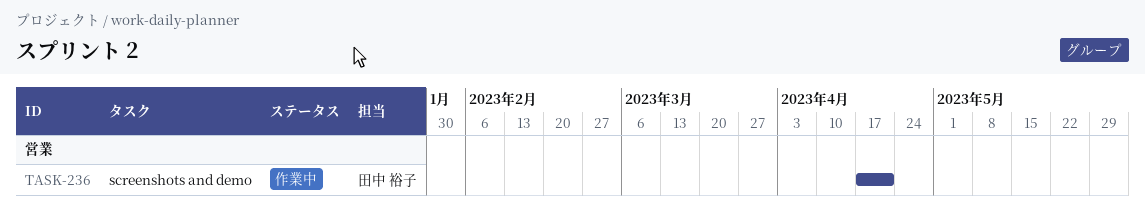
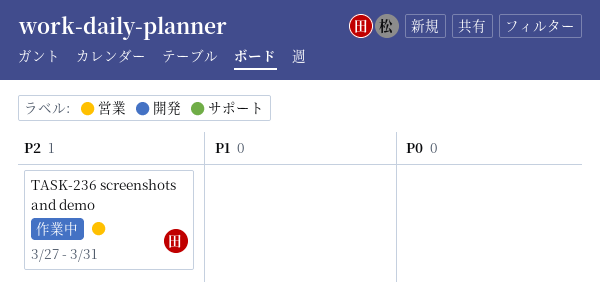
TASK-236, start: Apr 17 -> Mar 27
TASK-236, due: Apr 21 -> Mar 31

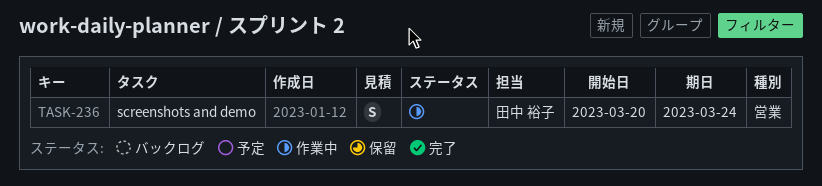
TASK-236, start: Mar 27 -> Mar 20
TASK-236, due: Mar 31 -> Mar 24

